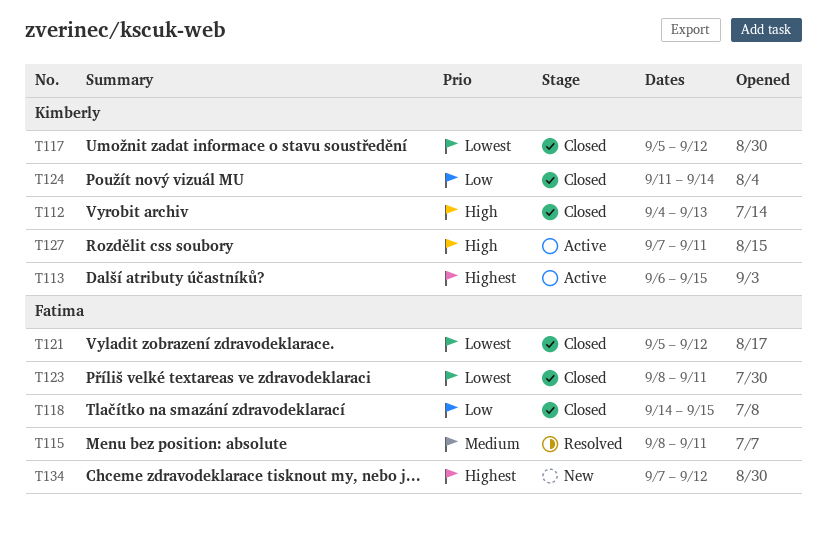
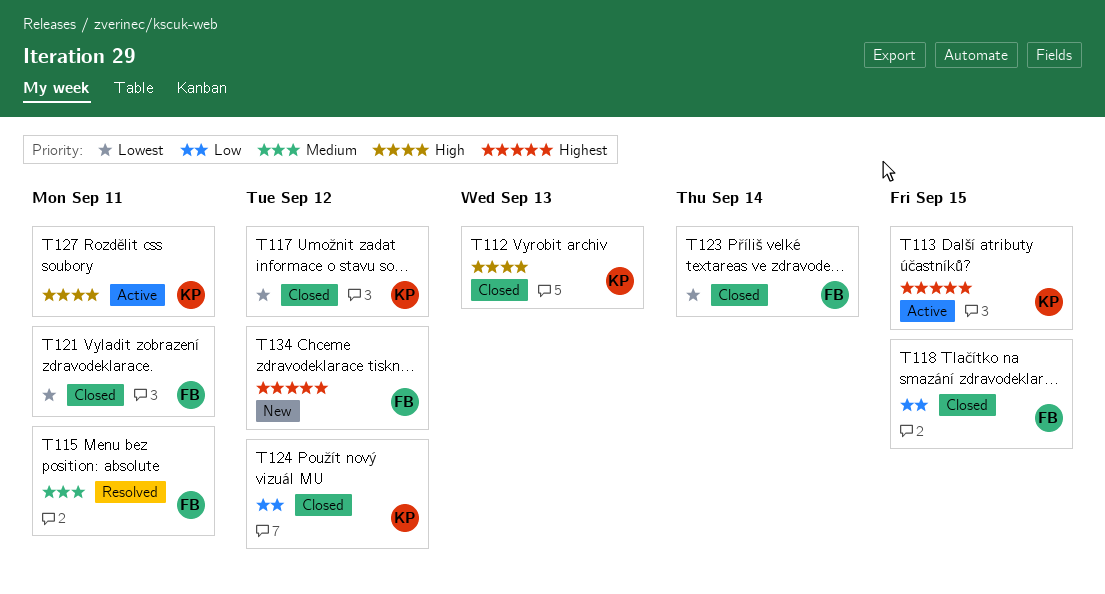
T121, due: Sep 12 -> Sep 11
T123, due: Sep 11 -> Sep 14
T124, due: Sep 14 -> Sep 12

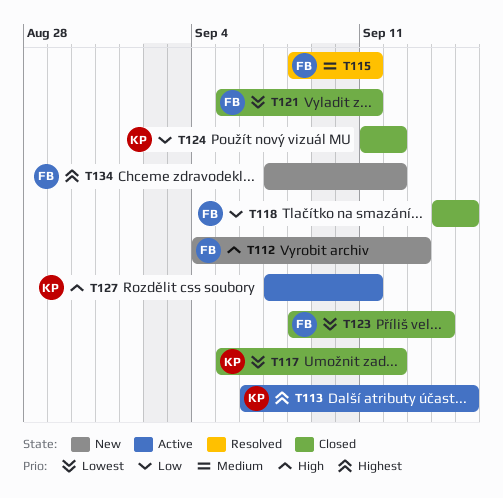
T112, status: Closed -> New
T112, owner: KP -> FB

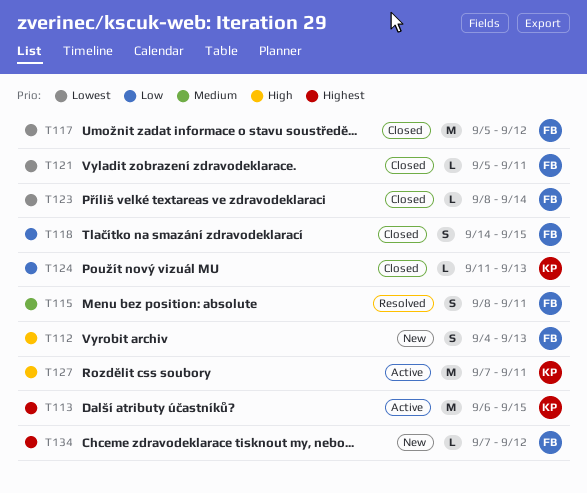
T117, owner: KP -> FB
T124, due: Sep 12 -> Sep 13

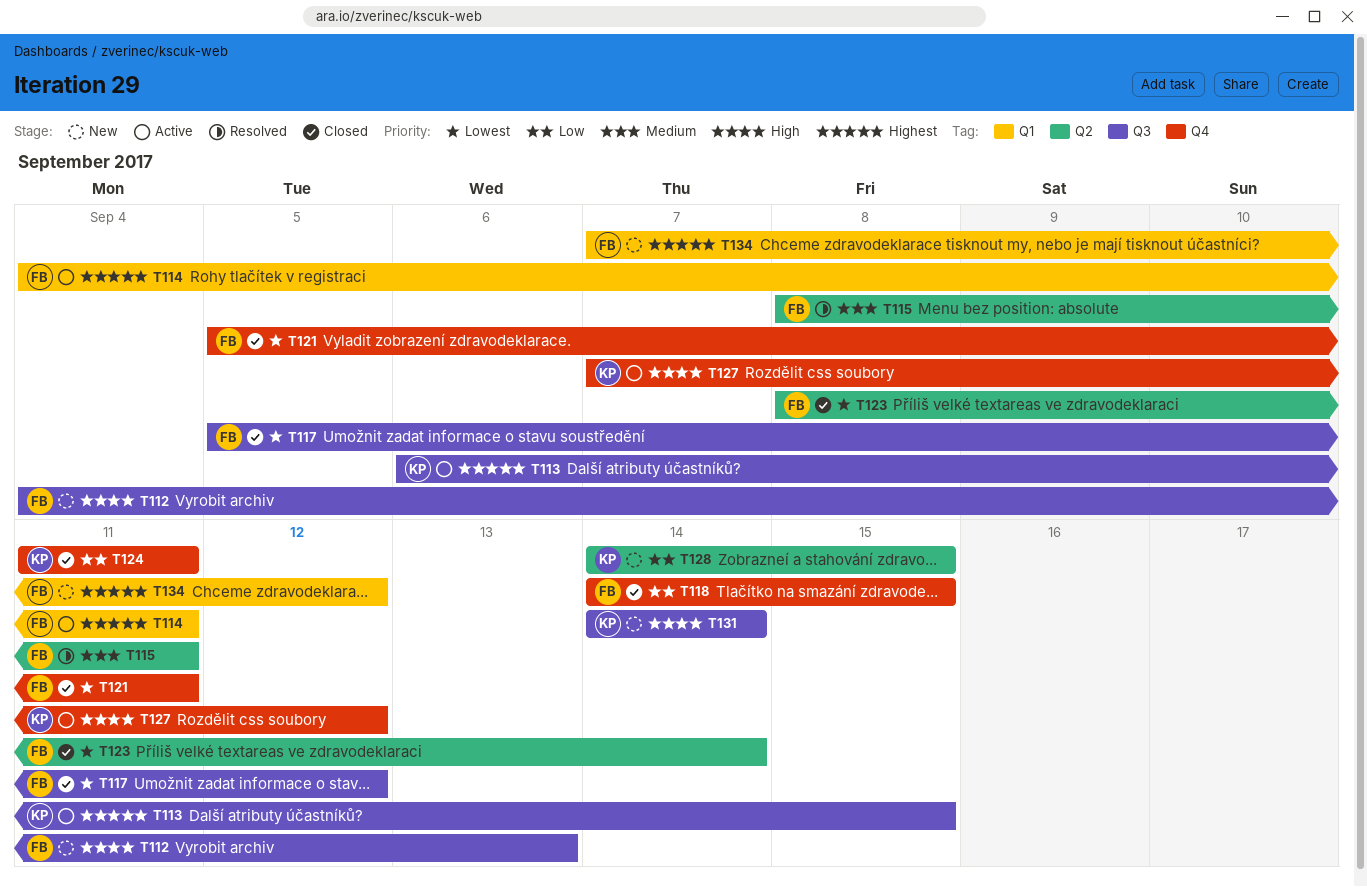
T114: none -> present
T124, due: Sep 13 -> Sep 11
T127, due: Sep 11 -> Sep 12
T128: none -> present
T131: none -> present

